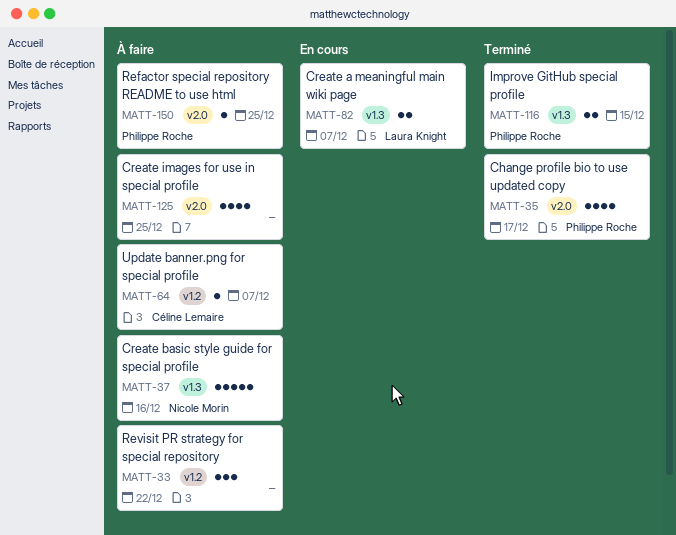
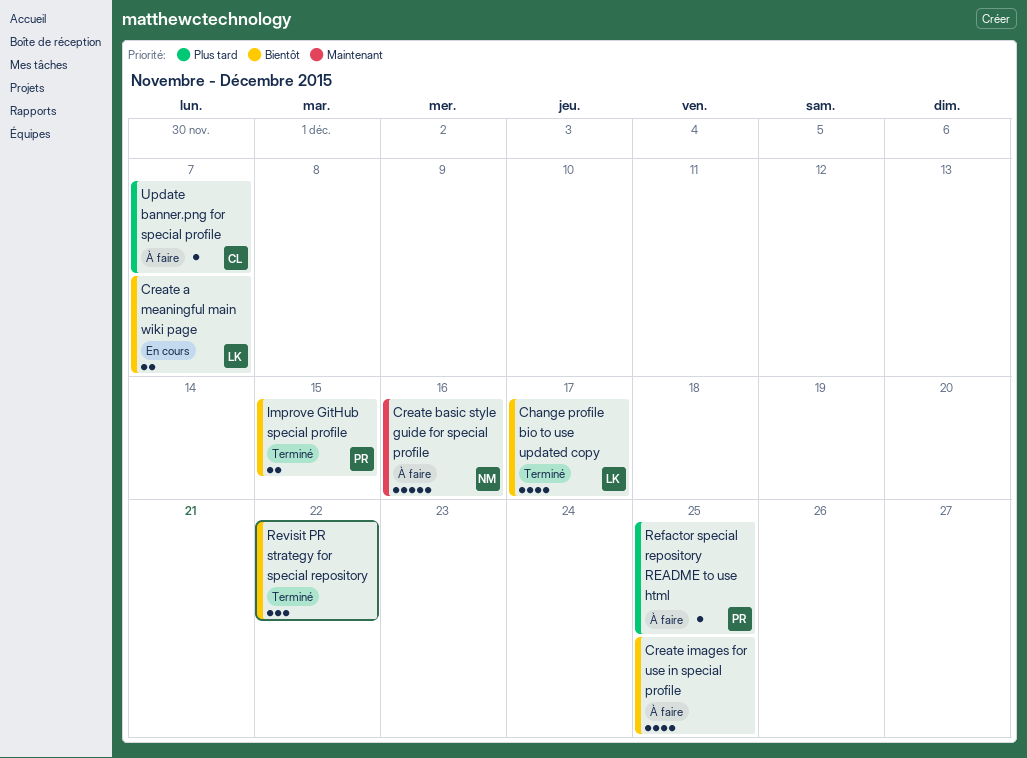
Change profile bio to use updated copy, owner: Philippe Roche -> Laura Knight
Revisit PR strategy for special repository, status: À faire -> Terminé

